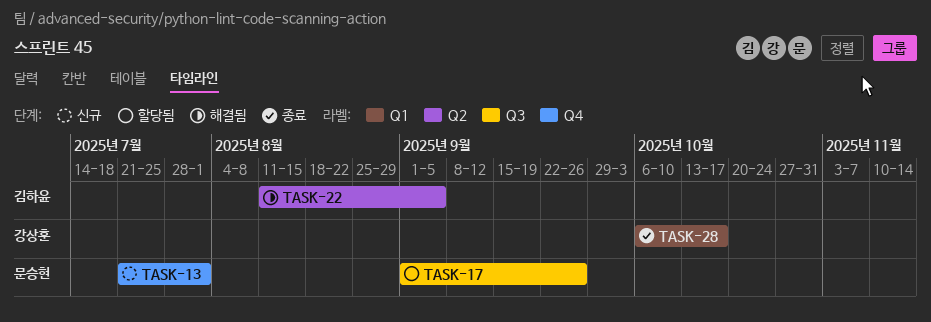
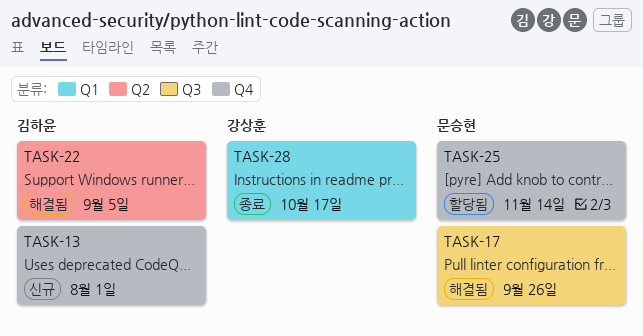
TASK-13, owner: 문승현 -> 김하윤
TASK-17, status: 할당됨 -> 해결됨
TASK-25: none -> present

